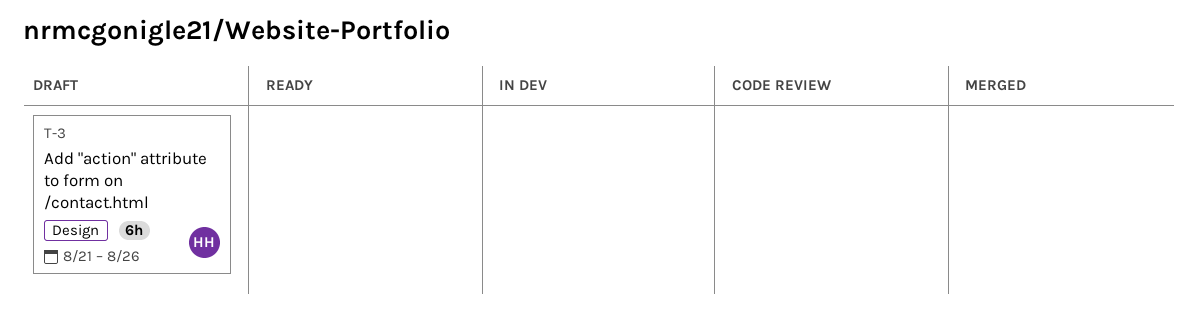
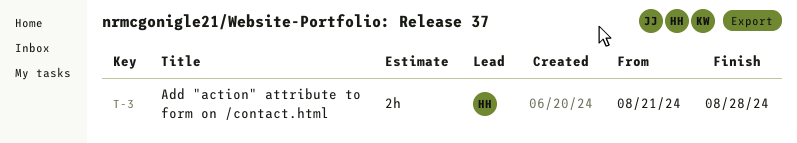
T-3, estimate: 6h -> 2h
T-3, due: Aug 26 -> Aug 28

